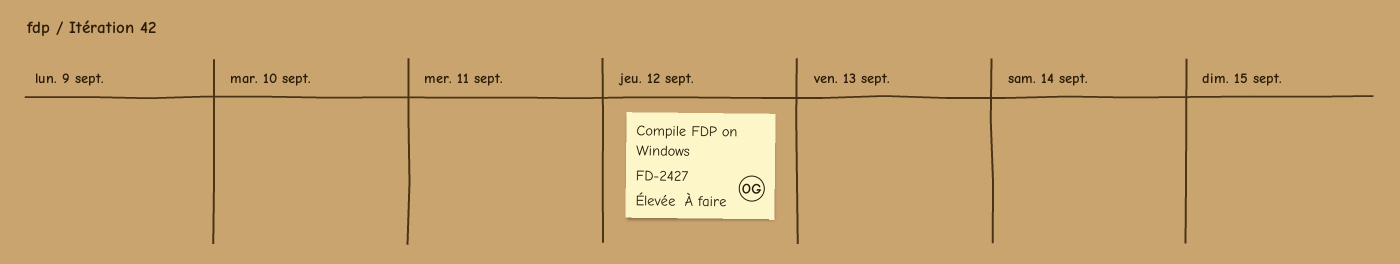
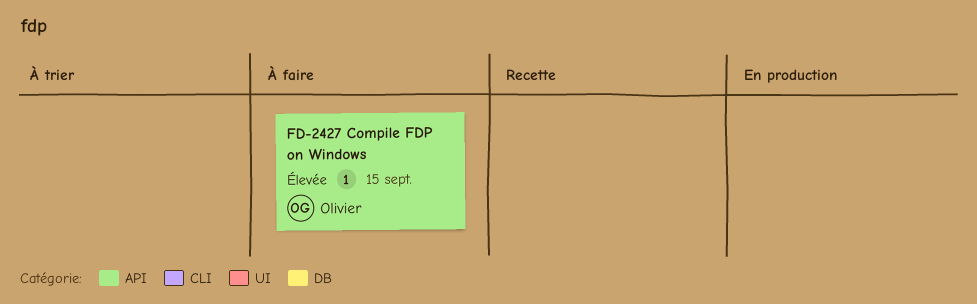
FD-2427, due: Sep 12 -> Sep 15

